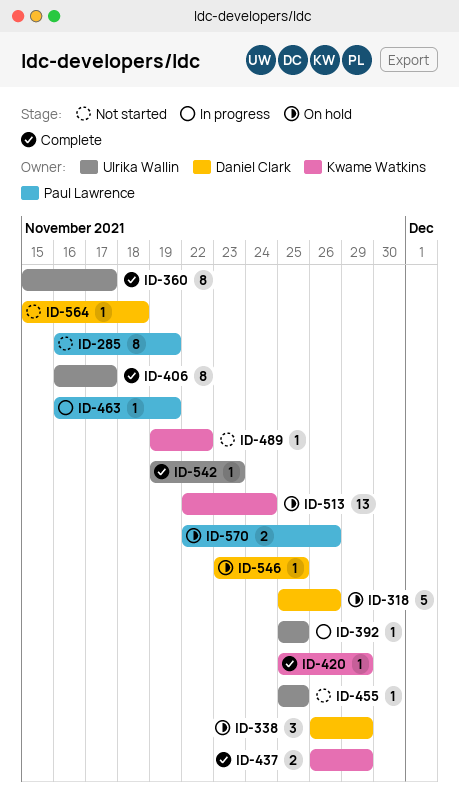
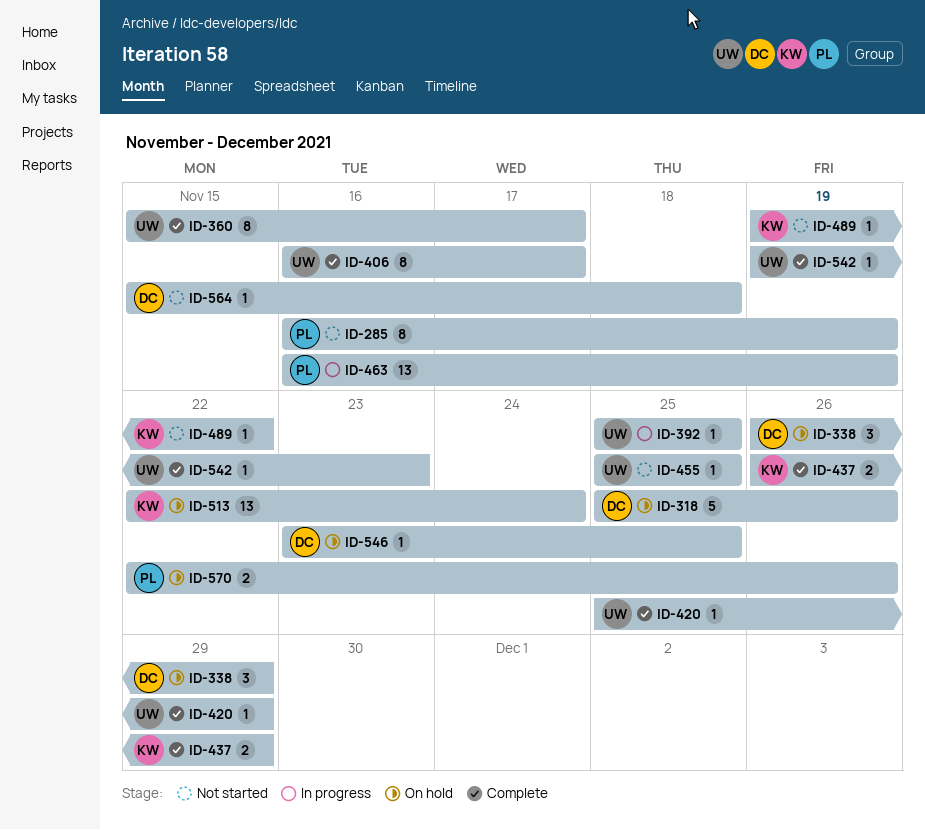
ID-420, owner: Kwame Watkins -> Ulrika Wallin
ID-463, estimate: 1 -> 13

